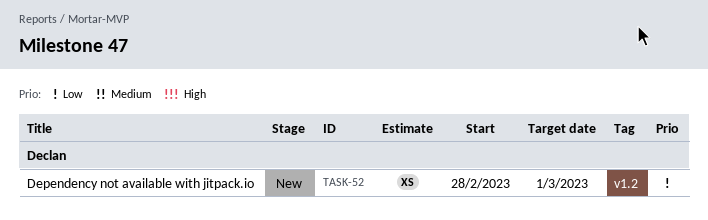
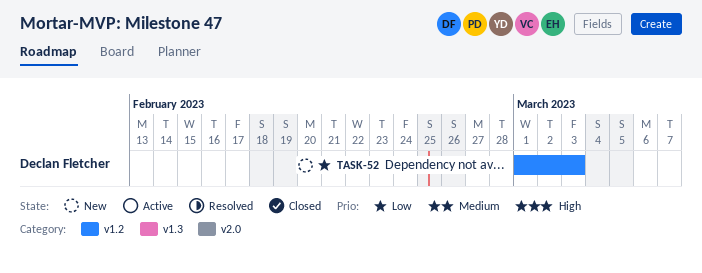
TASK-52, start: Feb 28 -> Mar 1
TASK-52, due: Mar 1 -> Mar 3

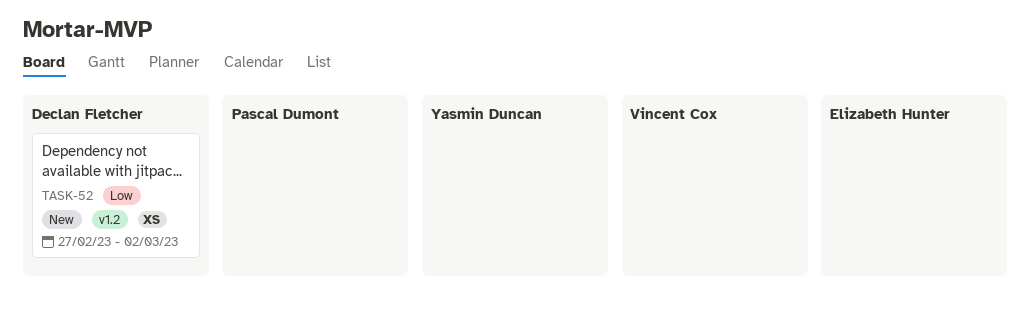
TASK-52, start: Mar 1 -> Feb 27
TASK-52, due: Mar 3 -> Mar 2

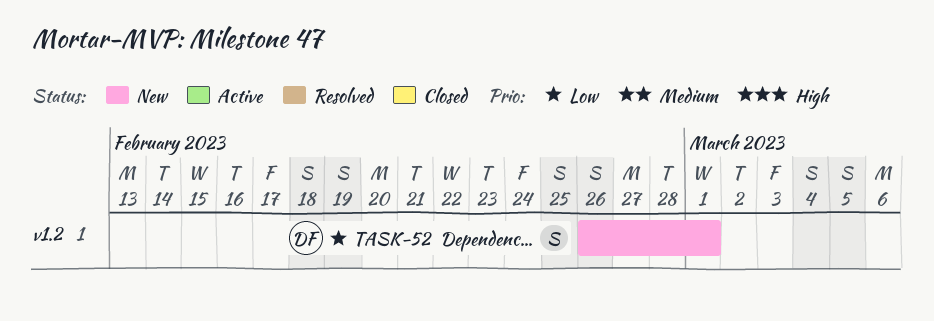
TASK-52, estimate: XS -> S
TASK-52, start: Feb 27 -> Feb 26
TASK-52, due: Mar 2 -> Mar 1

